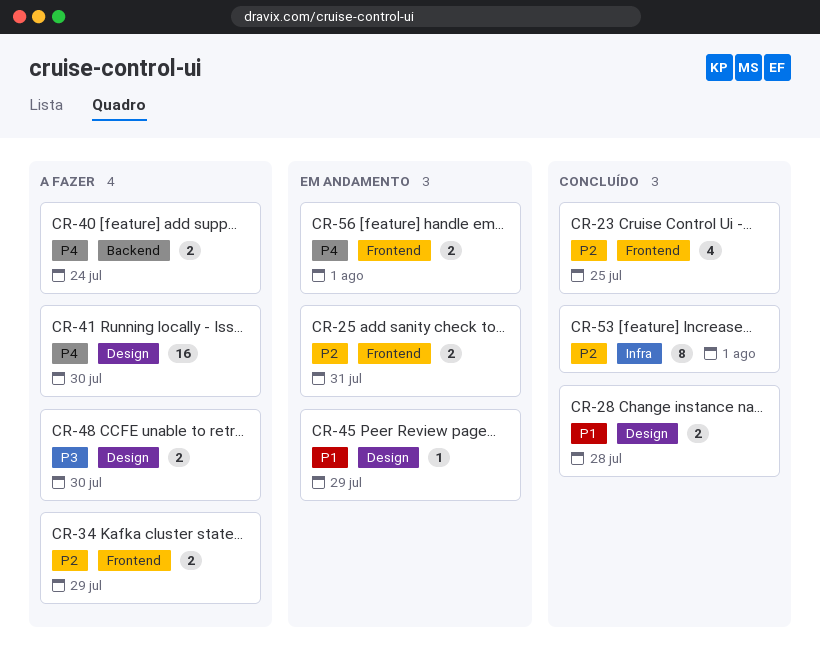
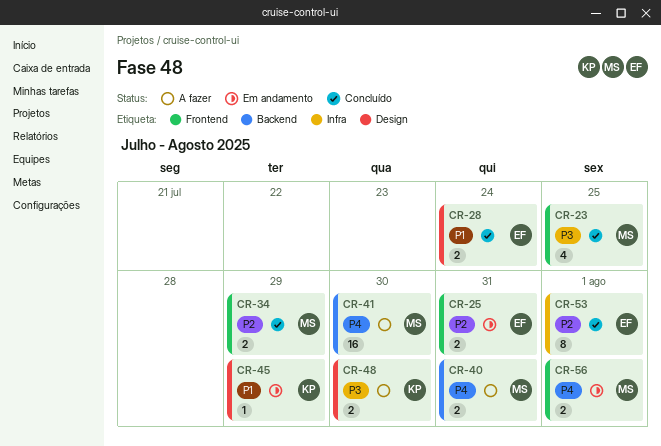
CR-23, priority: P2 -> P3
CR-28, due: Jul 28 -> Jul 24
CR-34, status: A fazer -> Concluído
CR-40, due: Jul 24 -> Jul 31
CR-41, label: Design -> Backend

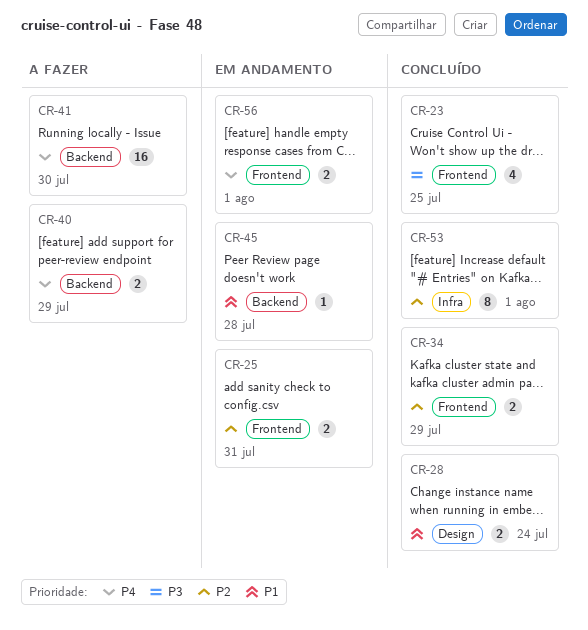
CR-40, due: Jul 31 -> Jul 29
CR-45, label: Design -> Backend
CR-45, due: Jul 29 -> Jul 28
CR-48: present -> none

